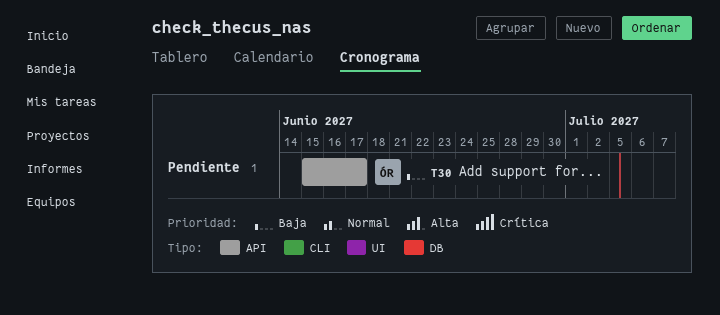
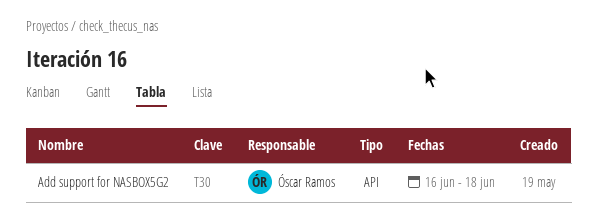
T30, start: Jun 15 -> Jun 16
T30, due: Jun 17 -> Jun 18

